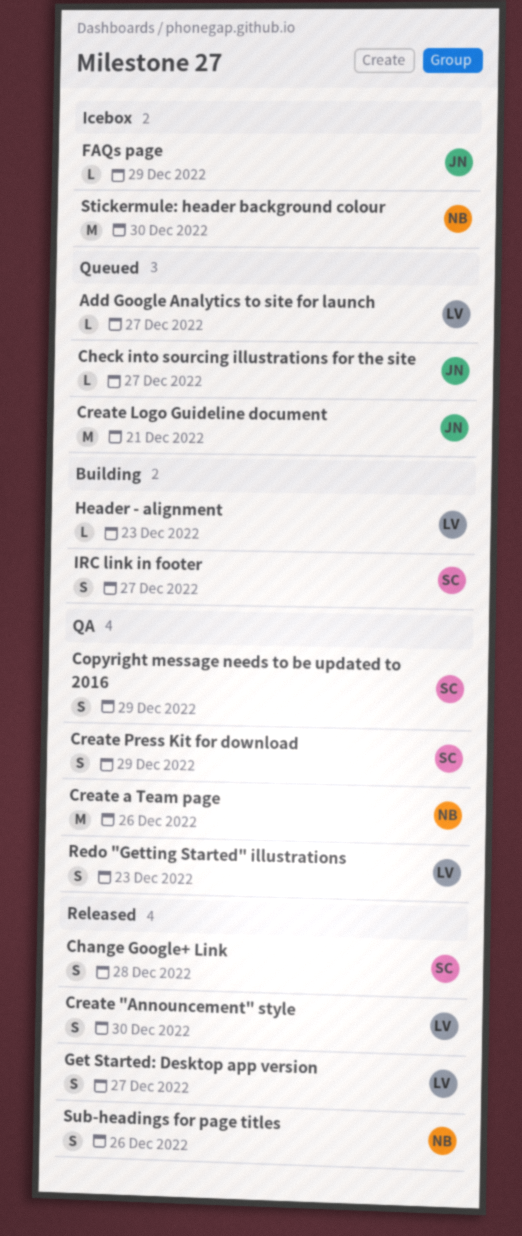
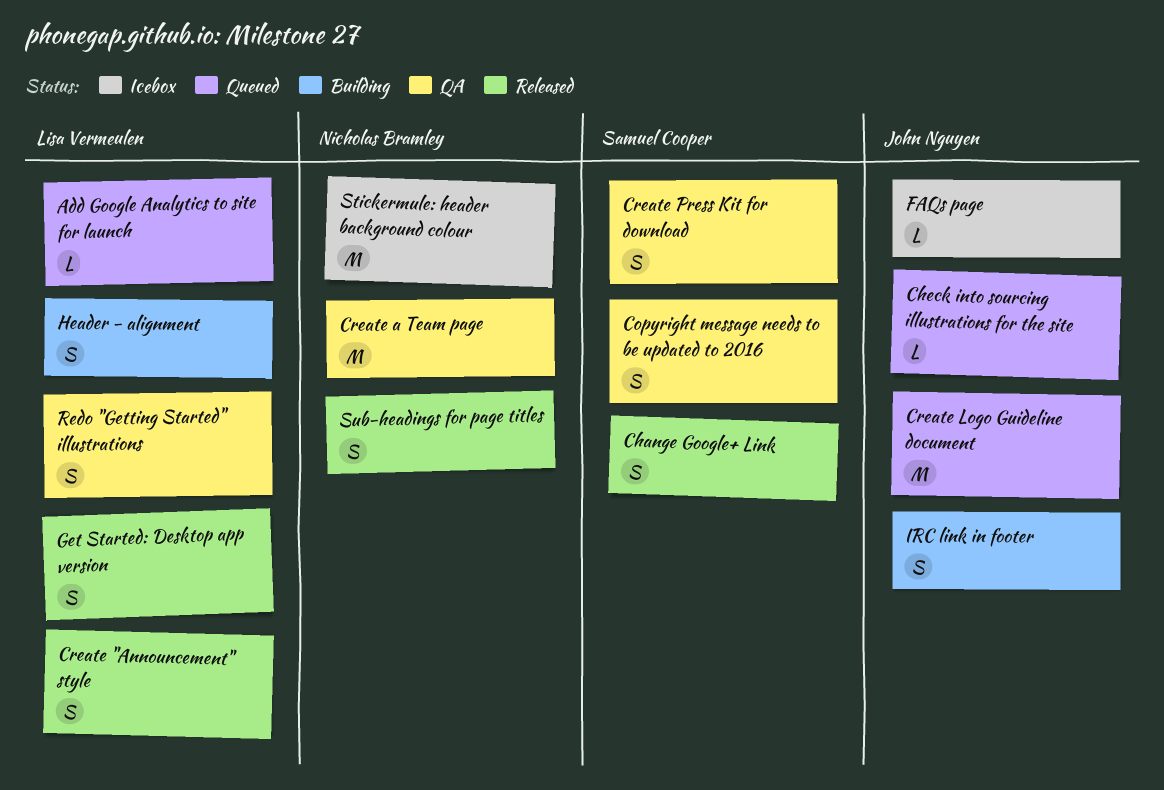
Header - alignment, estimate: L -> S
IRC link in footer, owner: Samuel Cooper -> John Nguyen

